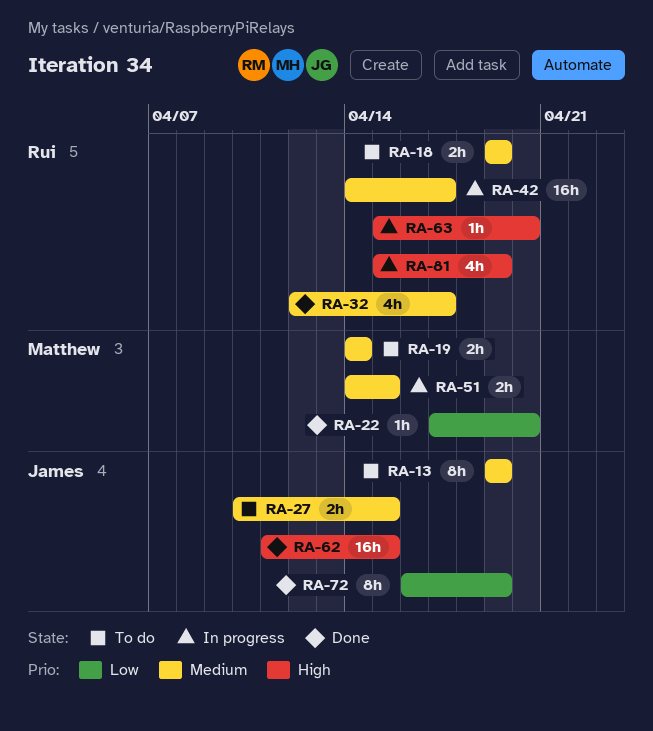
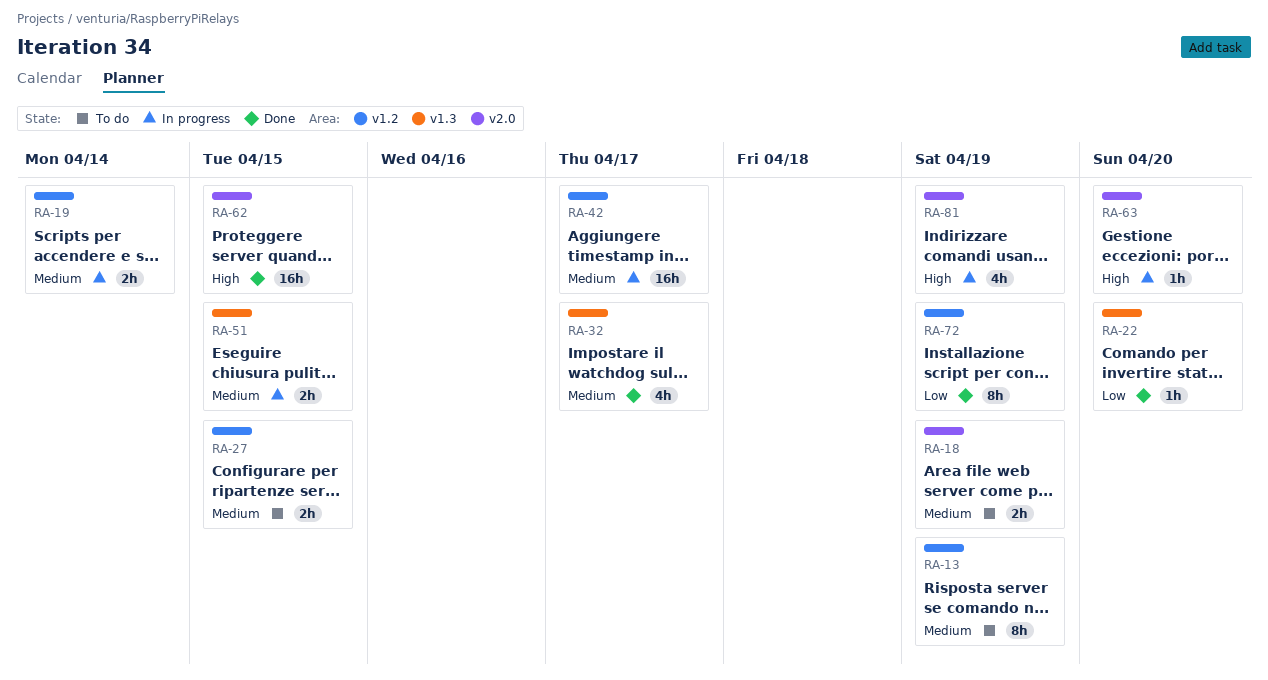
RA-19, status: To do -> In progress

